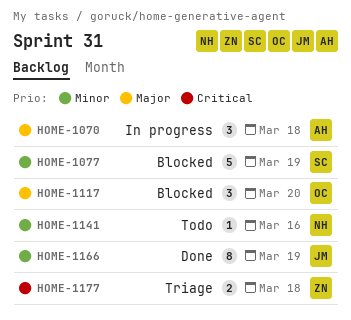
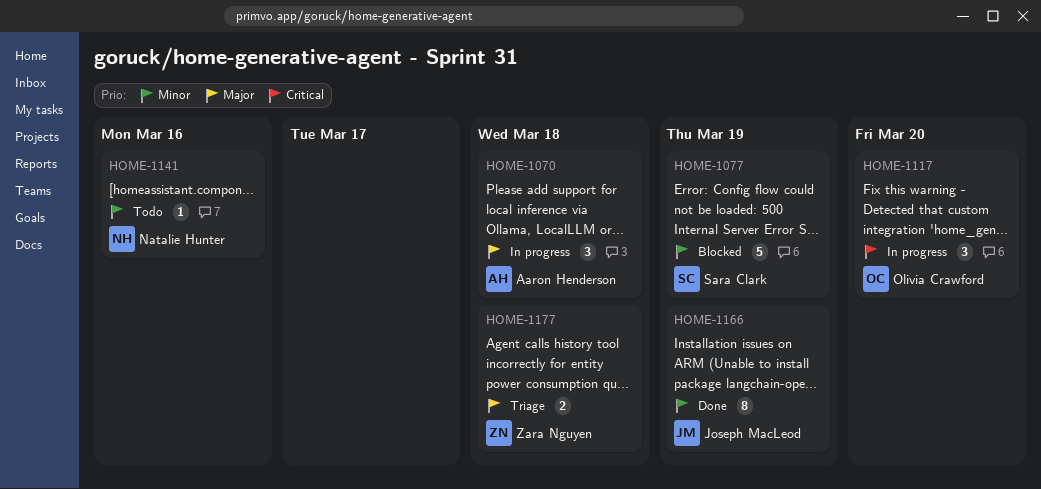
HOME-1117, status: Blocked -> In progress
HOME-1117, priority: Major -> Critical
HOME-1177, priority: Critical -> Major

